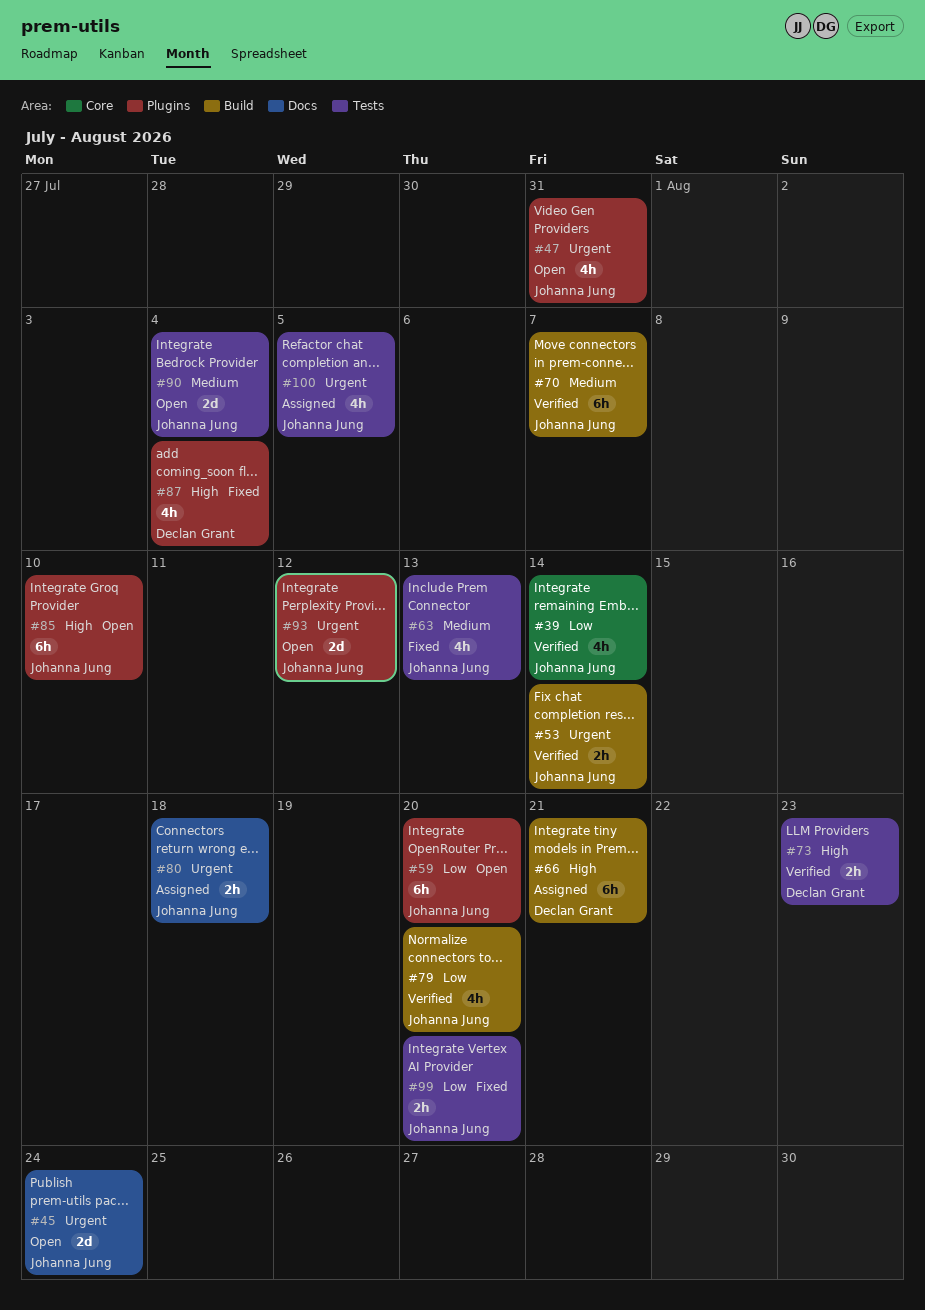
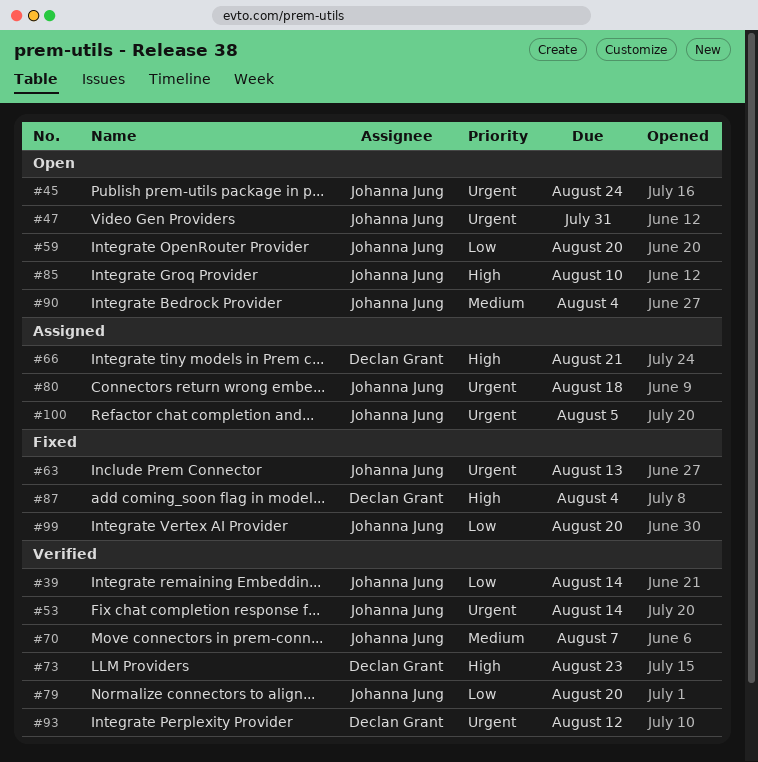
#63, priority: Medium -> Urgent
#93, status: Open -> Verified
#93, owner: Johanna Jung -> Declan Grant

